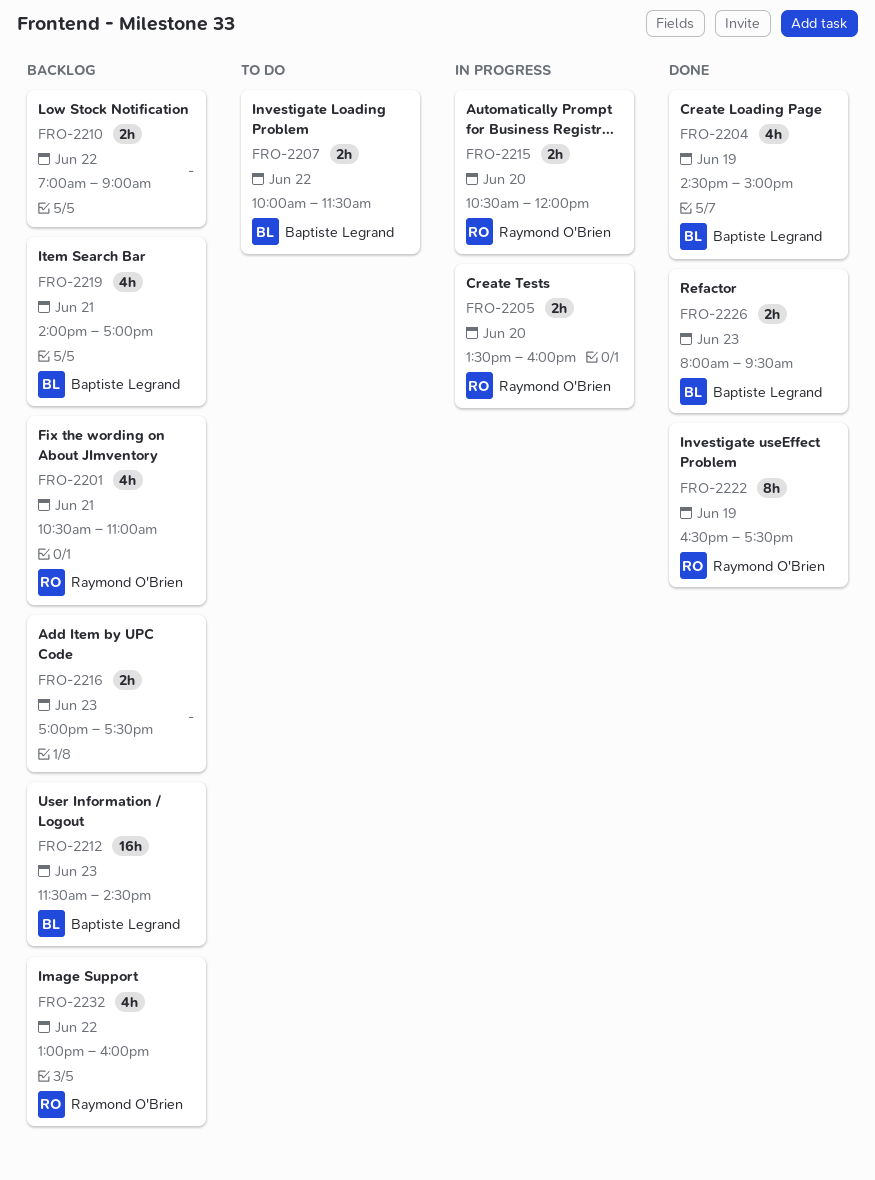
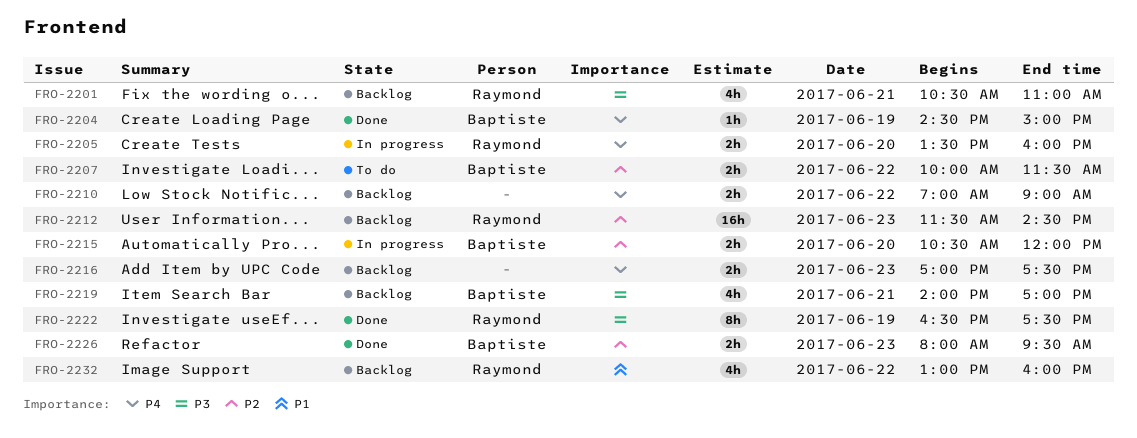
FRO-2204, estimate: 4h -> 1h
FRO-2212, owner: Baptiste Legrand -> Raymond O'Brien
FRO-2215, owner: Raymond O'Brien -> Baptiste Legrand

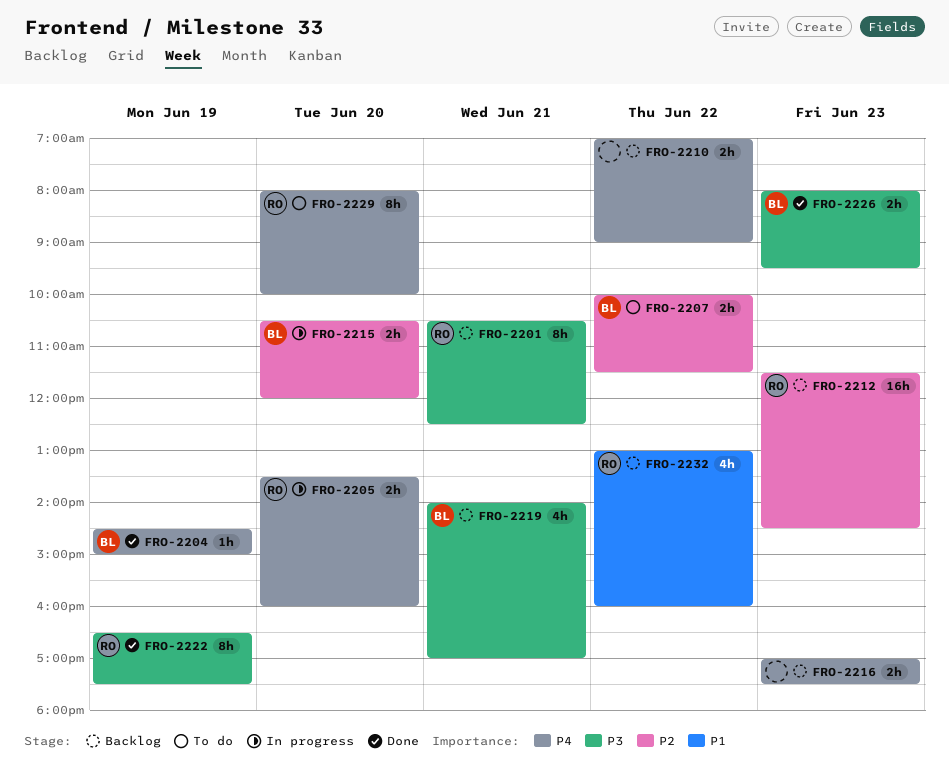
FRO-2201, estimate: 4h -> 8h
FRO-2201, ends: 11:00 -> 12:30
FRO-2226, priority: P2 -> P3
FRO-2229: none -> present

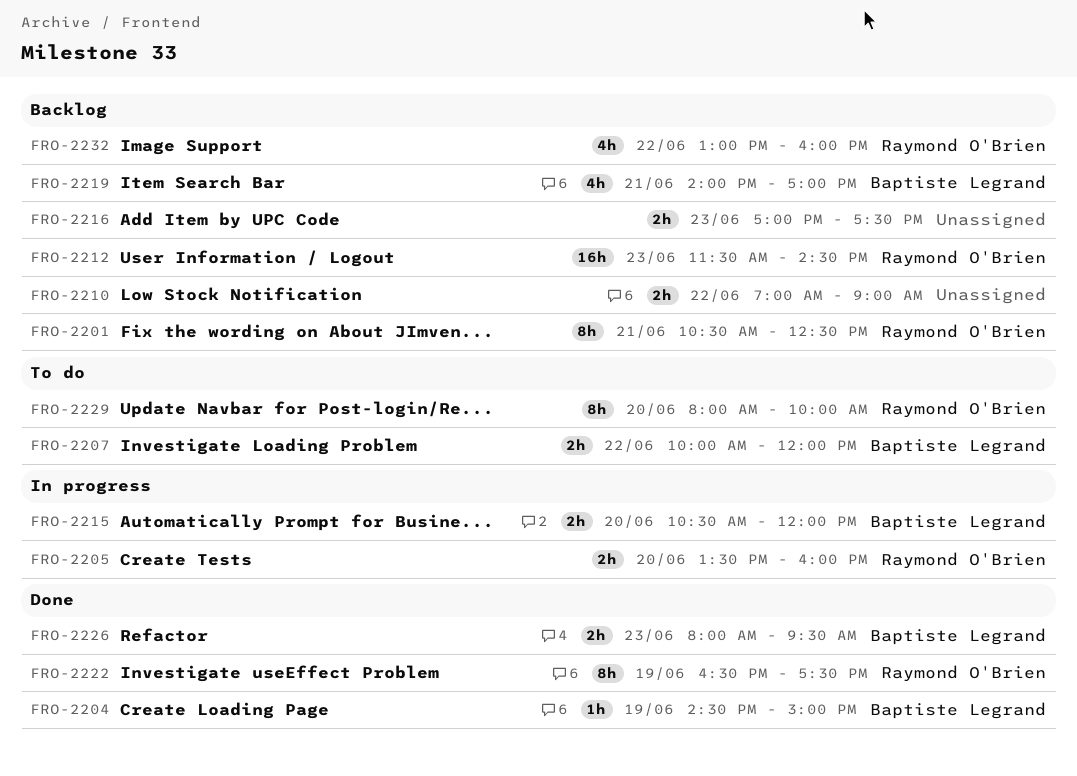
FRO-2207, ends: 11:30 -> 12:00

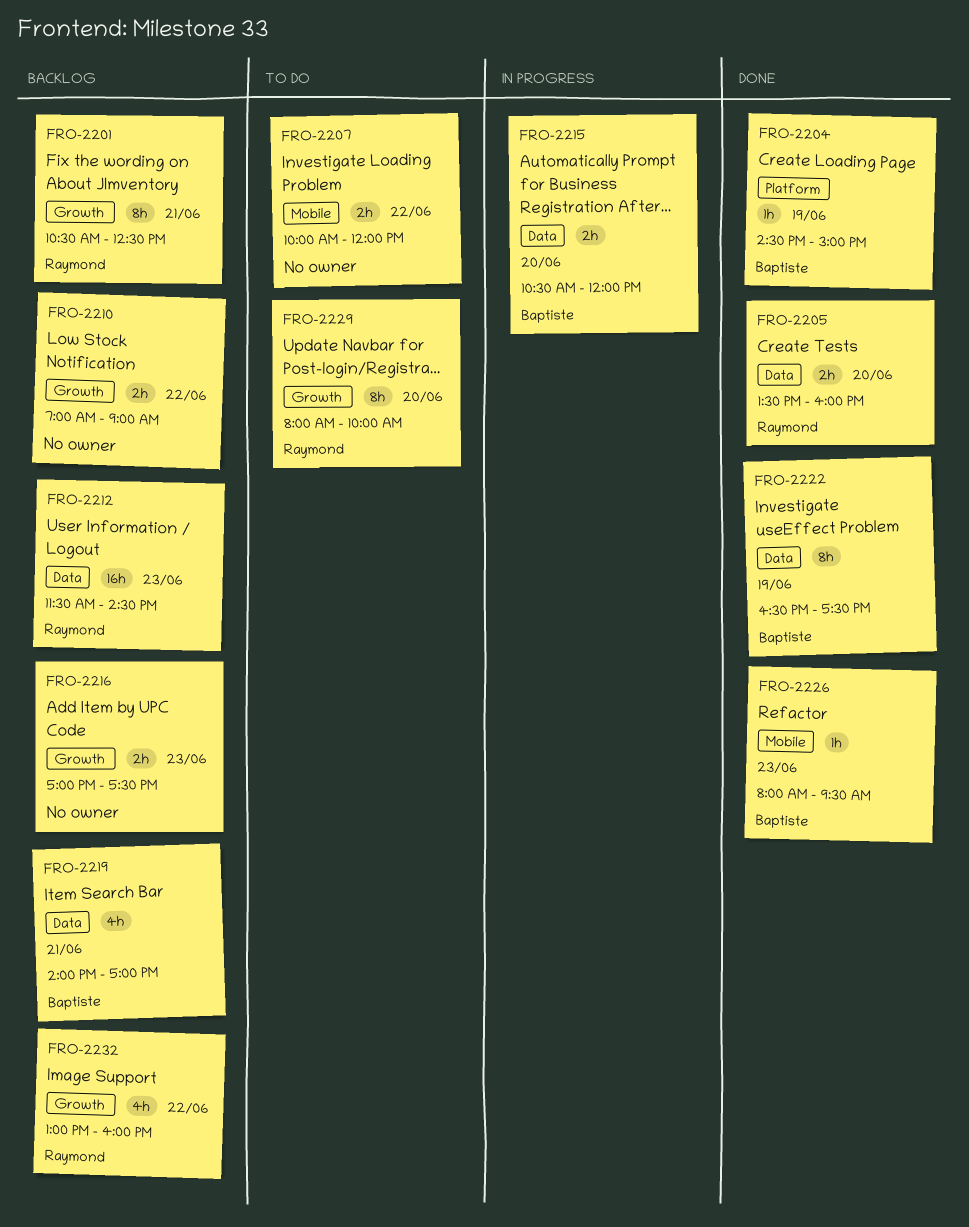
FRO-2205, status: In progress -> Done
FRO-2207, owner: Baptiste Legrand -> none
FRO-2222, owner: Raymond O'Brien -> Baptiste Legrand
FRO-2226, estimate: 2h -> 1h

